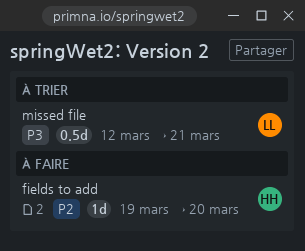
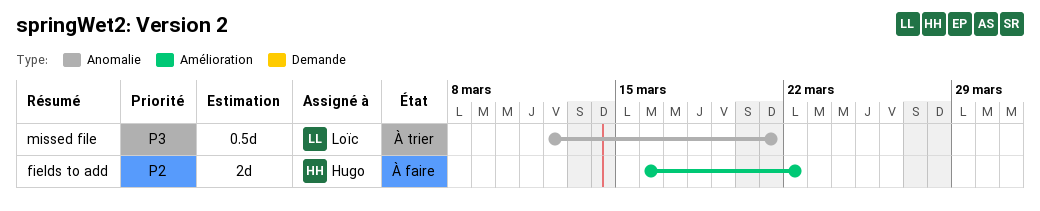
fields to add, estimate: 1d -> 2d
fields to add, start: Mar 19 -> Mar 16
fields to add, due: Mar 20 -> Mar 22

